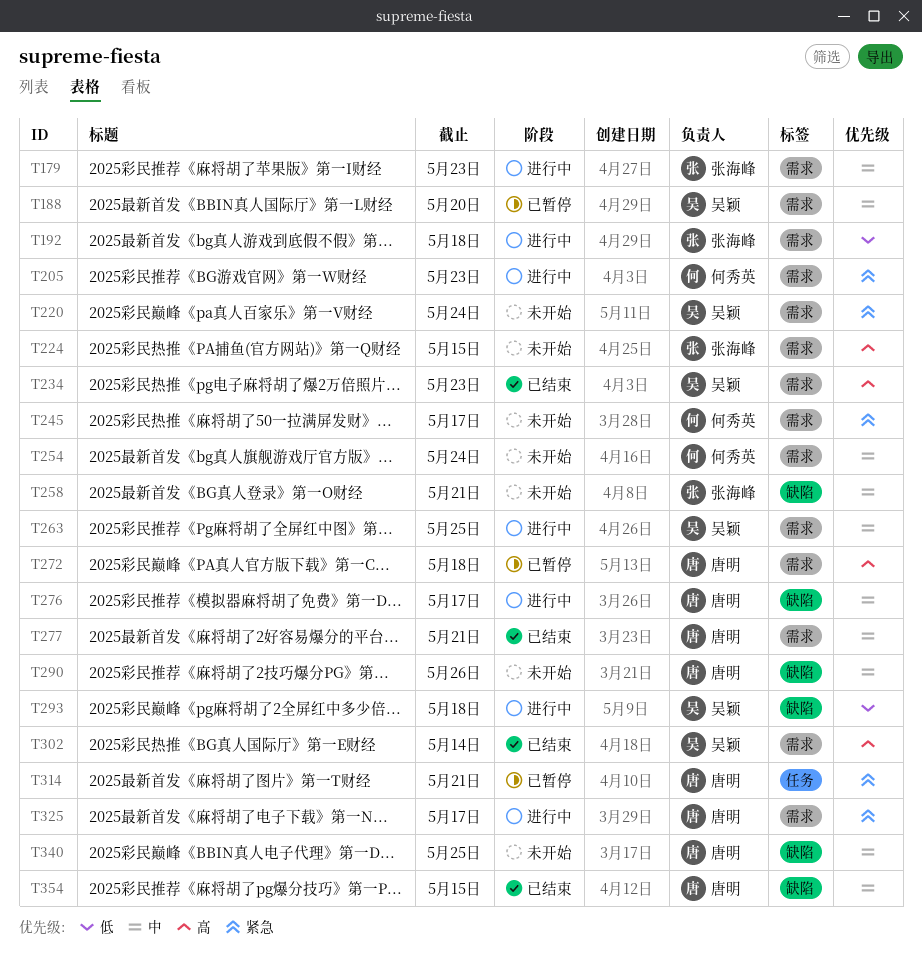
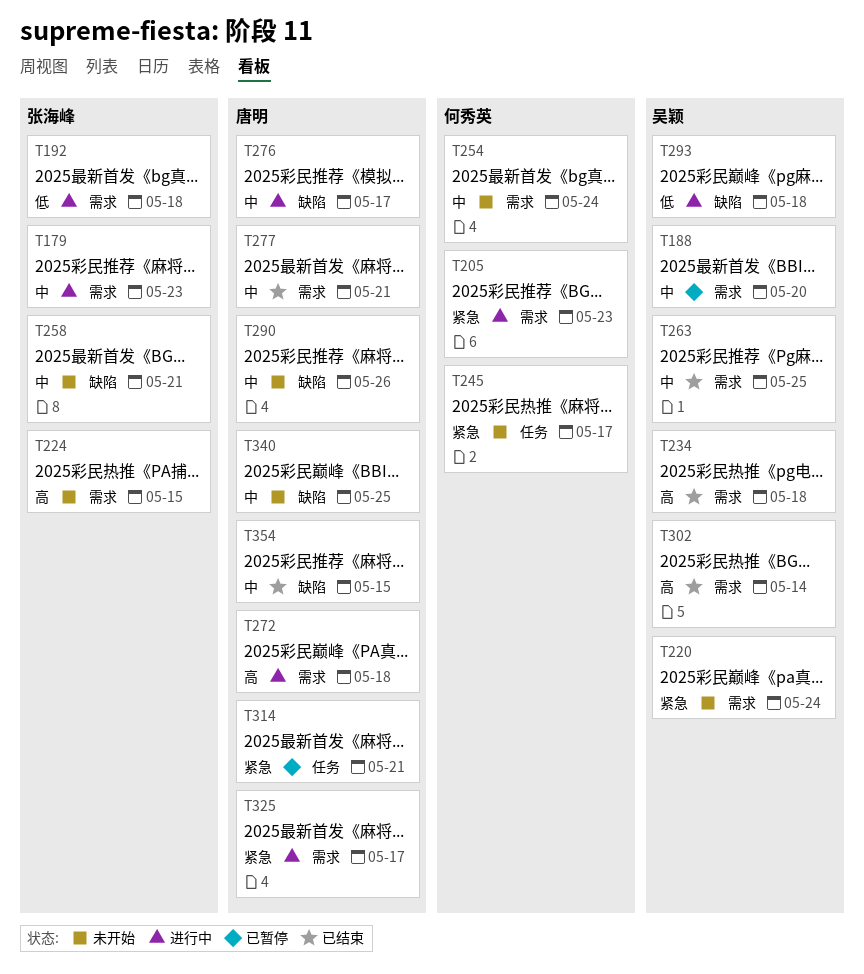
T234, due: May 23 -> May 18
T245, label: 需求 -> 任务
T263, status: 进行中 -> 已结束
T272, status: 已暂停 -> 进行中

